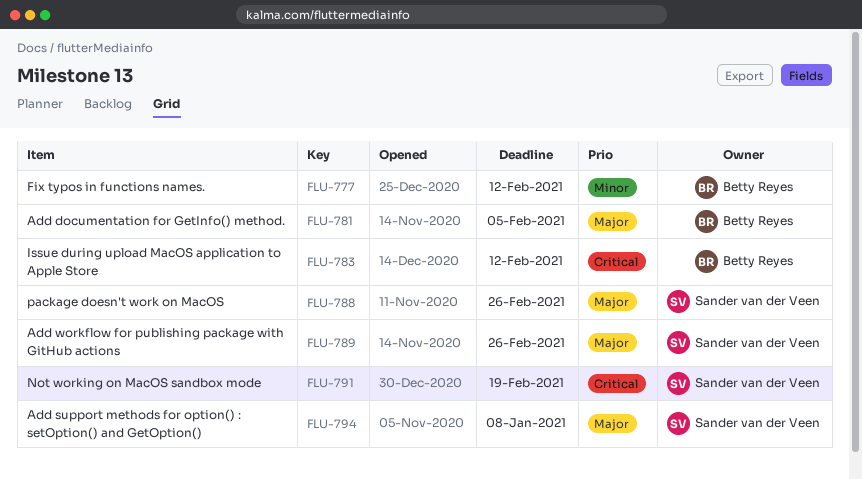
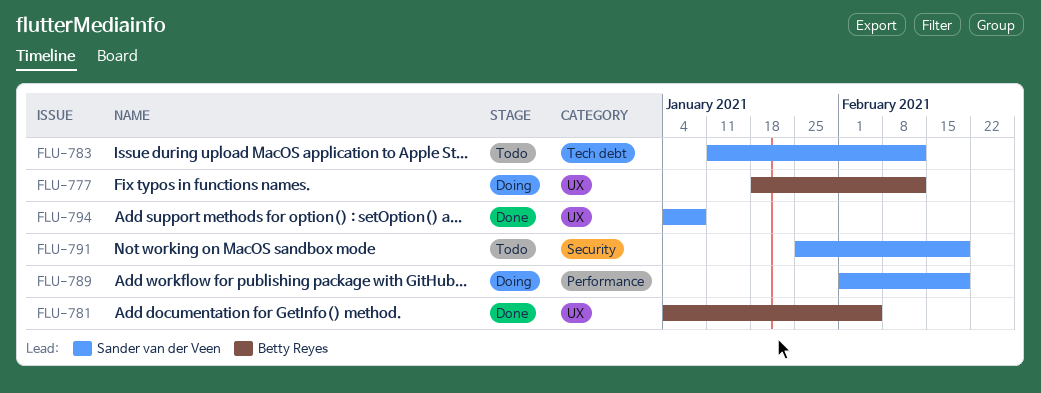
FLU-783, owner: Betty Reyes -> Sander van der Veen
FLU-788: present -> none
FLU-789, due: Feb 26 -> Feb 19

